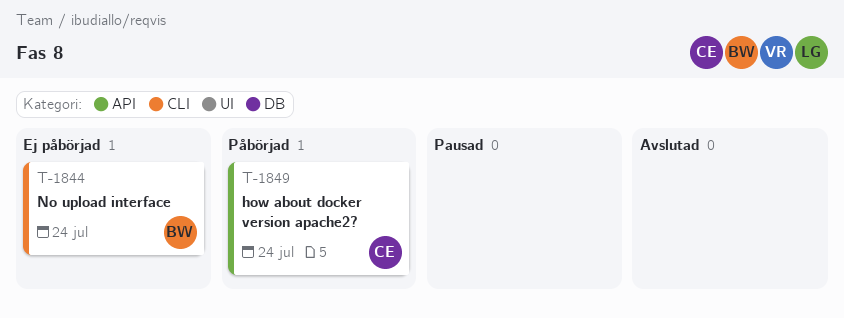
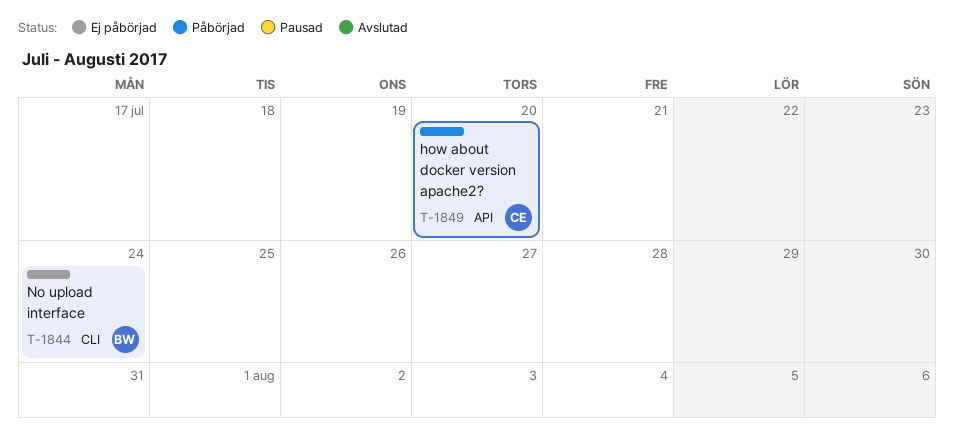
T-1849, due: Jul 24 -> Jul 20

